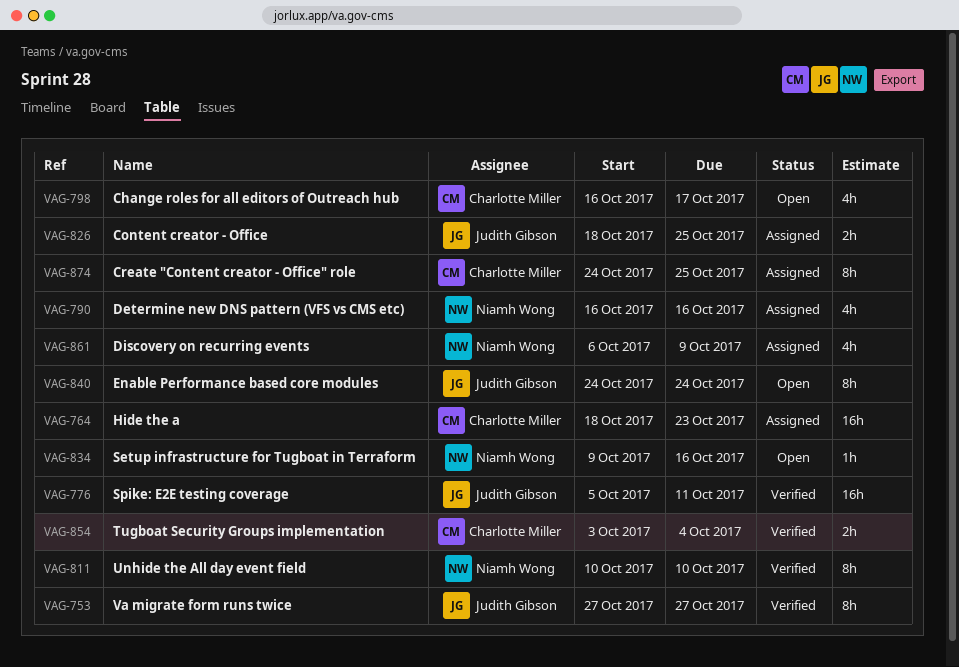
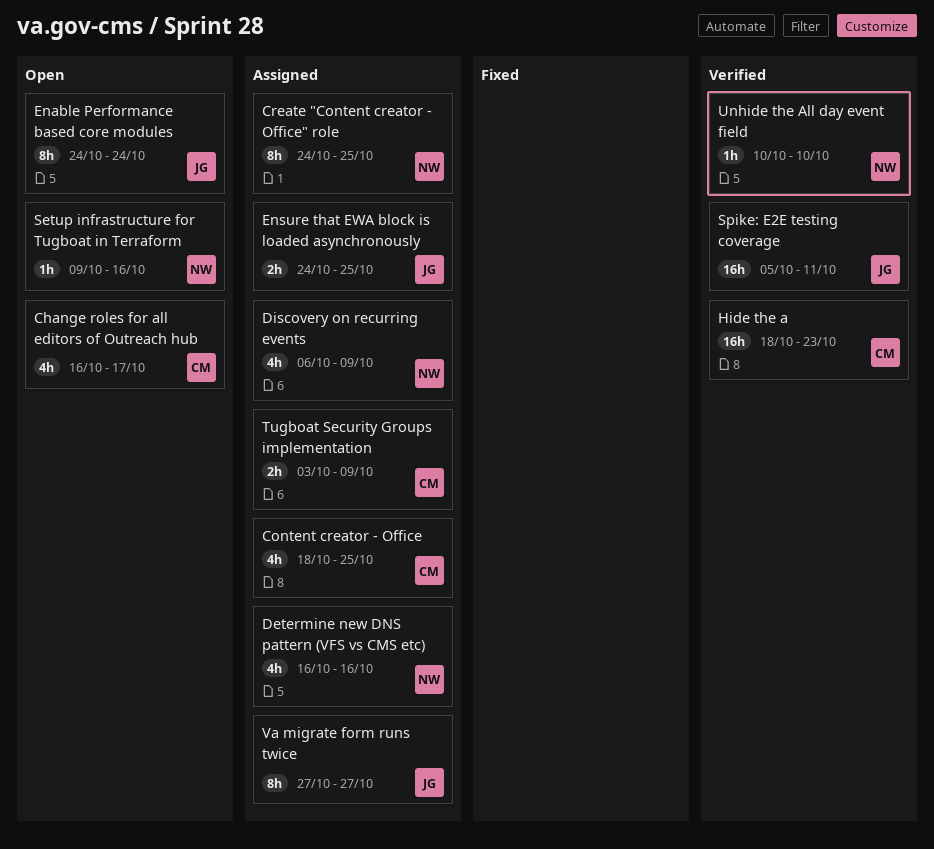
Content creator - Office, owner: Judith Gibson -> Charlotte Miller
Content creator - Office, estimate: 2h -> 4h
Create "Content creator - Office" role, owner: Charlotte Miller -> Niamh Wong
Ensure that EWA block is loaded asynchronously: none -> present
Hide the a, status: Assigned -> Verified
Tugboat Security Groups implementation, status: Verified -> Assigned
Tugboat Security Groups implementation, due: Oct 4 -> Oct 9
Unhide the All day event field, estimate: 8h -> 1h
Va migrate form runs twice, status: Verified -> Assigned

